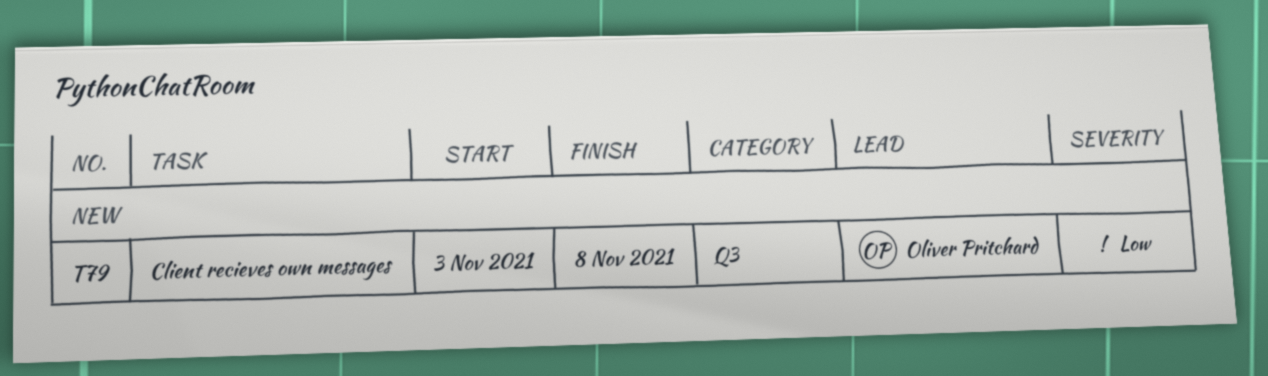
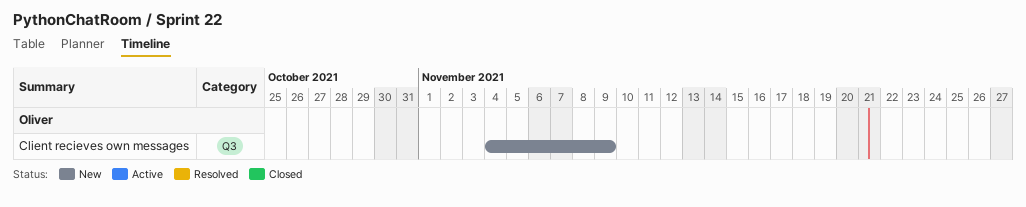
Client recieves own messages, start: Nov 3 -> Nov 4
Client recieves own messages, due: Nov 8 -> Nov 9

